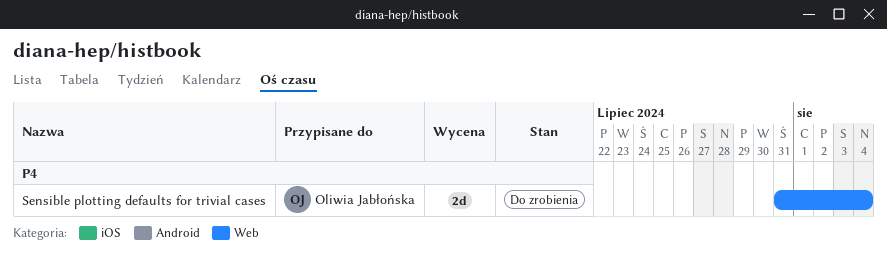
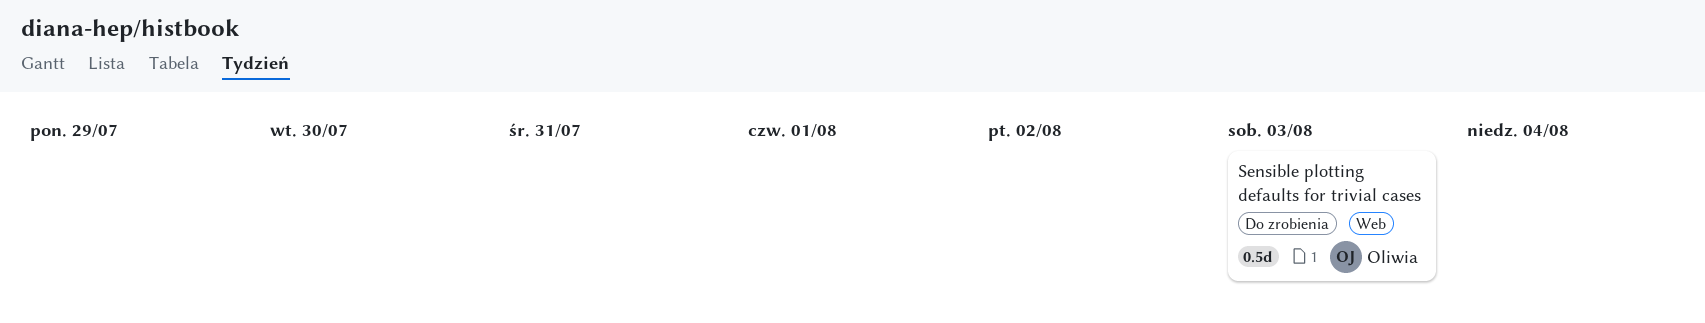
Sensible plotting defaults for trivial cases, estimate: 2d -> 0.5d
Sensible plotting defaults for trivial cases, due: Aug 4 -> Aug 3

